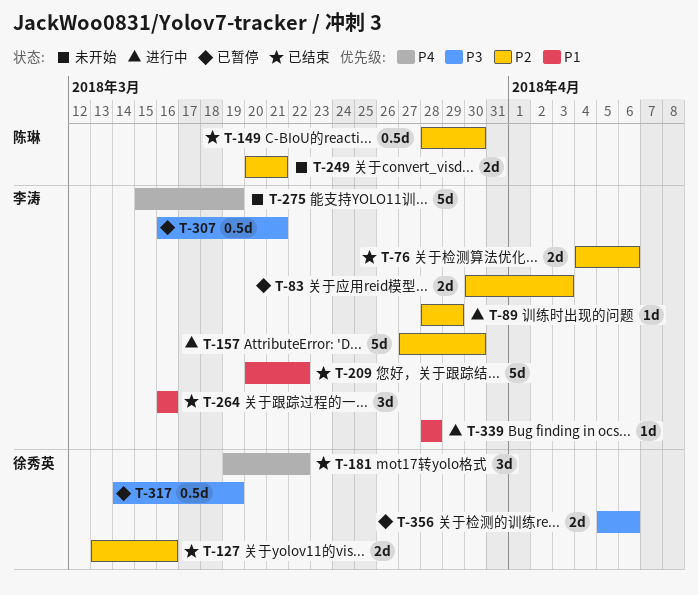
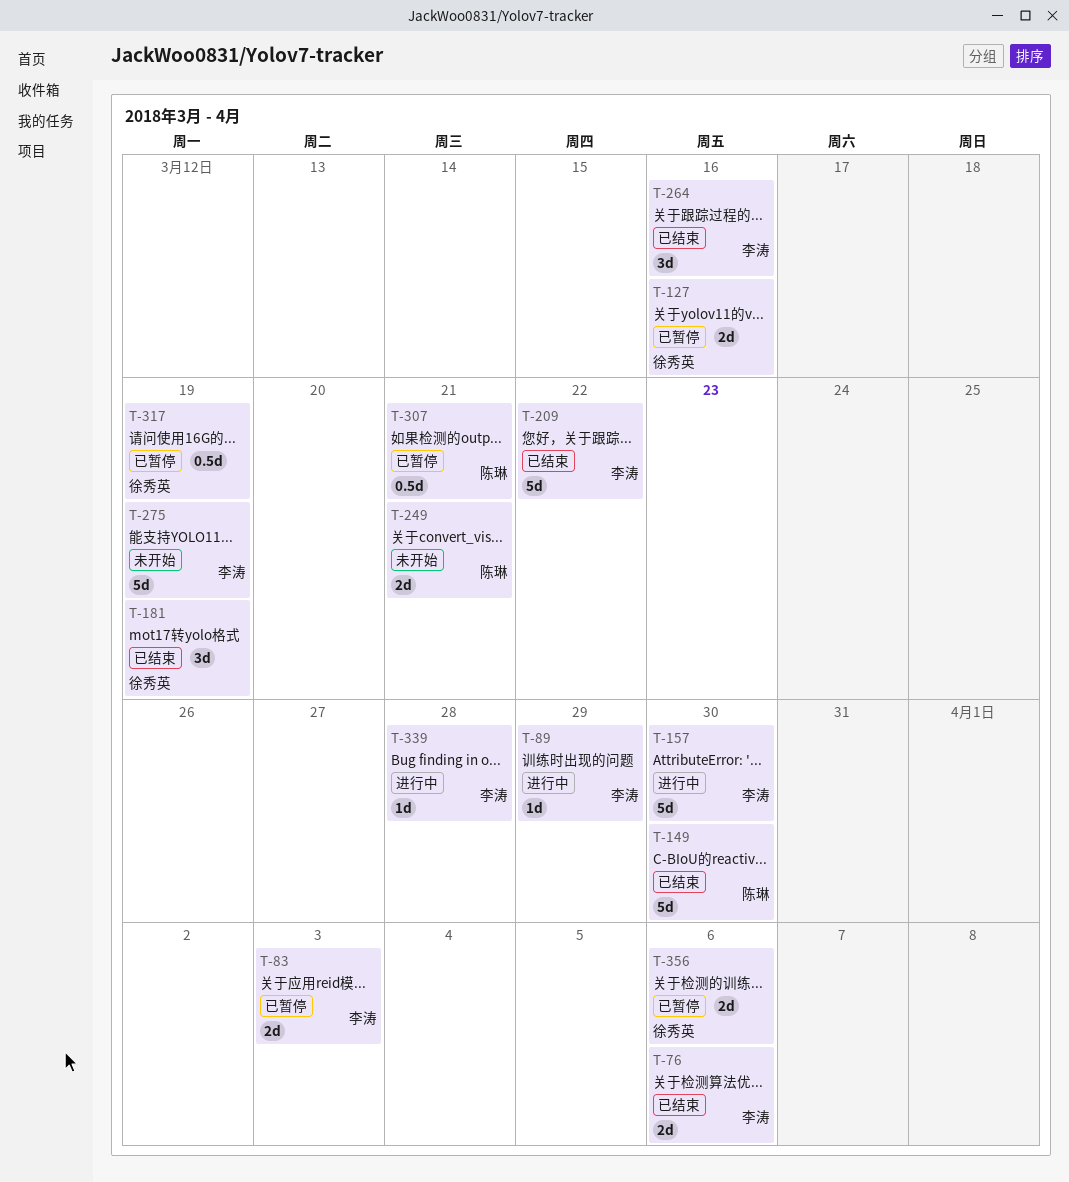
T-127, status: 已结束 -> 已暂停
T-149, estimate: 0.5d -> 5d
T-181, due: Mar 22 -> Mar 19
T-307, owner: 李涛 -> 陈琳

